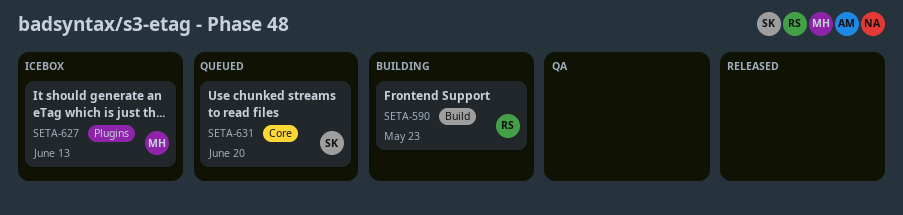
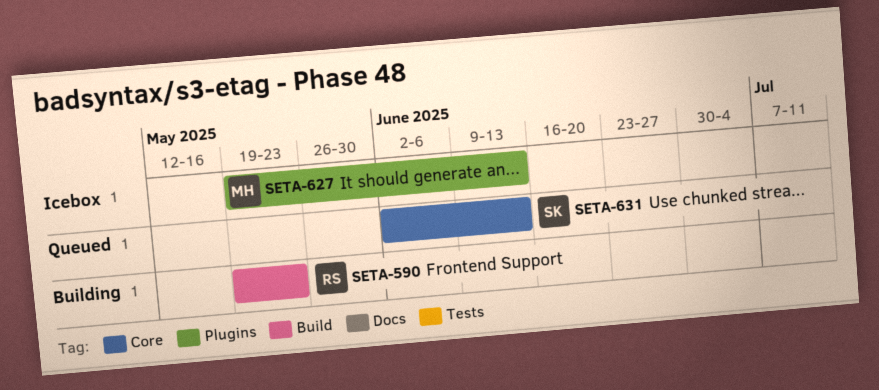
SETA-631, due: Jun 20 -> Jun 13

